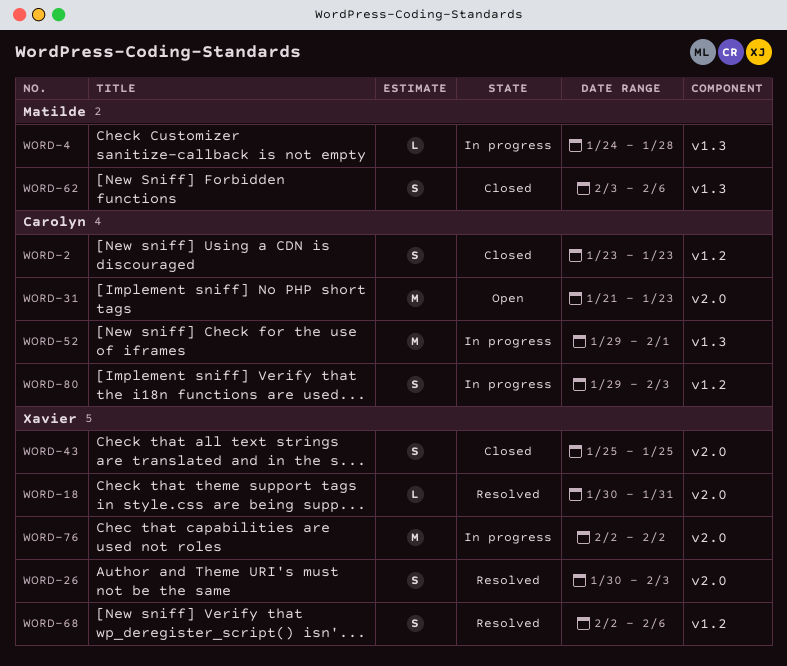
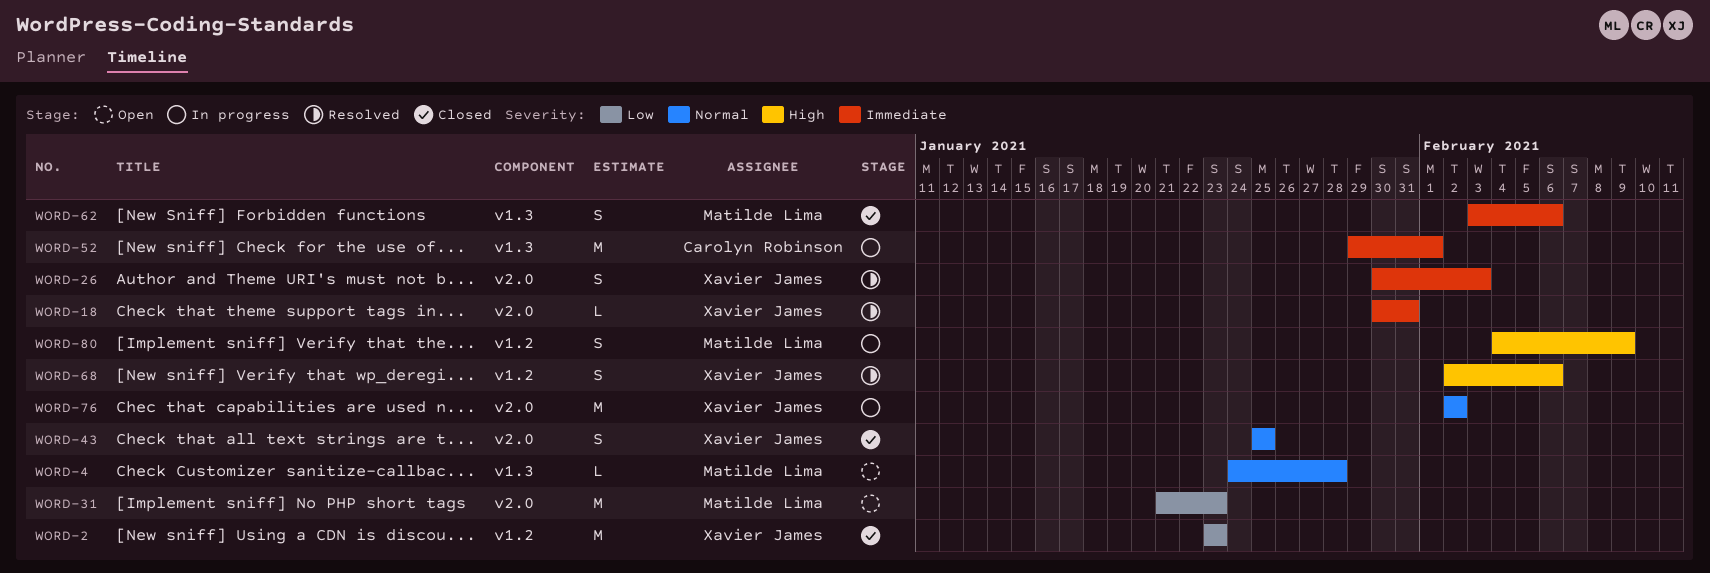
WORD-2, owner: Carolyn Robinson -> Xavier James
WORD-2, estimate: S -> M
WORD-4, status: In progress -> Open
WORD-31, owner: Carolyn Robinson -> Matilde Lima
WORD-80, owner: Carolyn Robinson -> Matilde Lima
WORD-80, start: Jan 29 -> Feb 4
WORD-80, due: Feb 3 -> Feb 9

